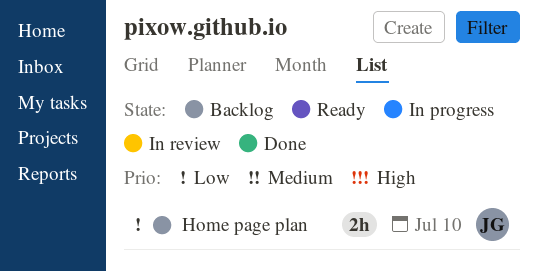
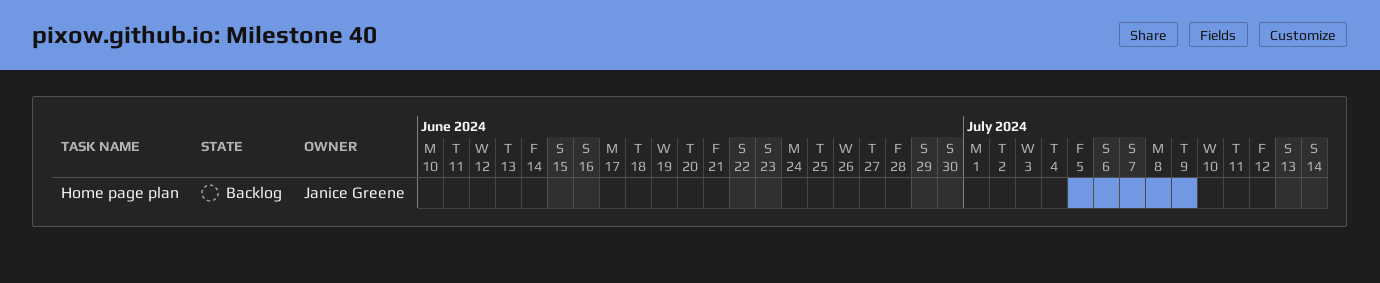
Home page plan, due: Jul 10 -> Jul 9

